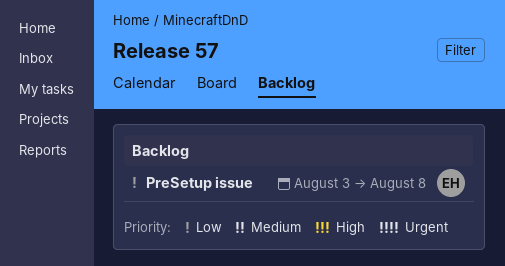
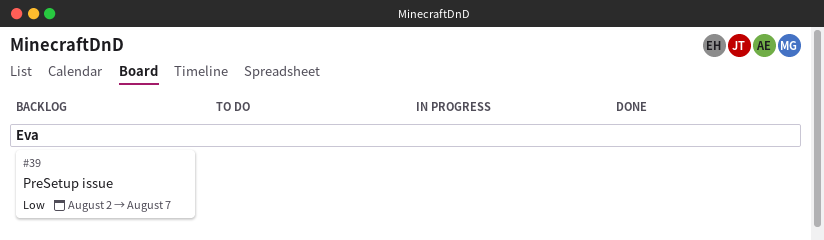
PreSetup issue, start: Aug 3 -> Aug 2
PreSetup issue, due: Aug 8 -> Aug 7

